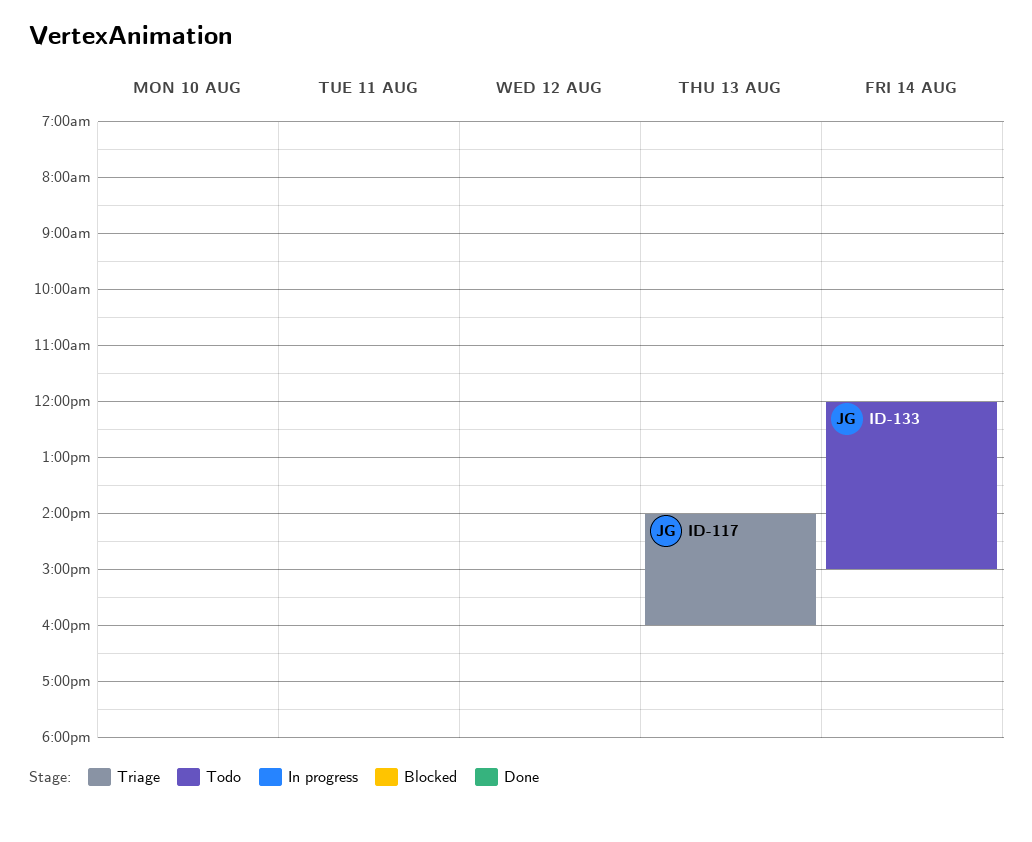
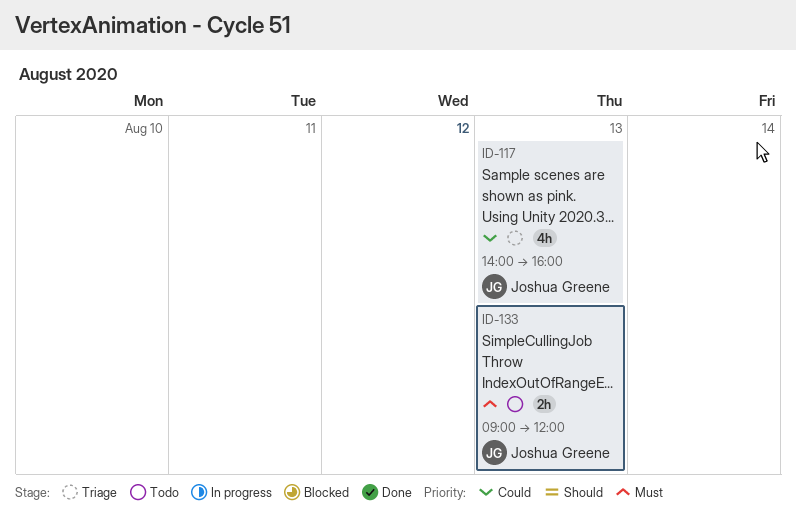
ID-133, day: Aug 14 -> Aug 13
ID-133, begins: 12:00 -> 09:00
ID-133, ends: 15:00 -> 12:00

